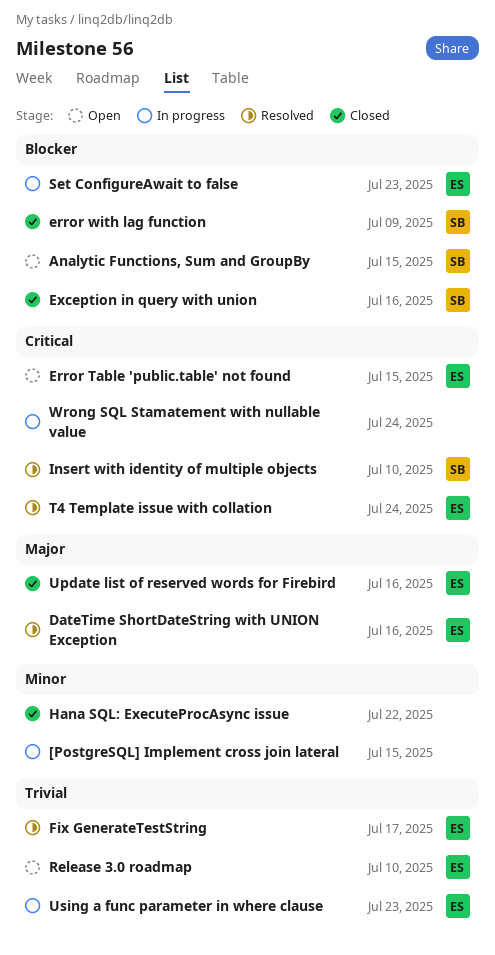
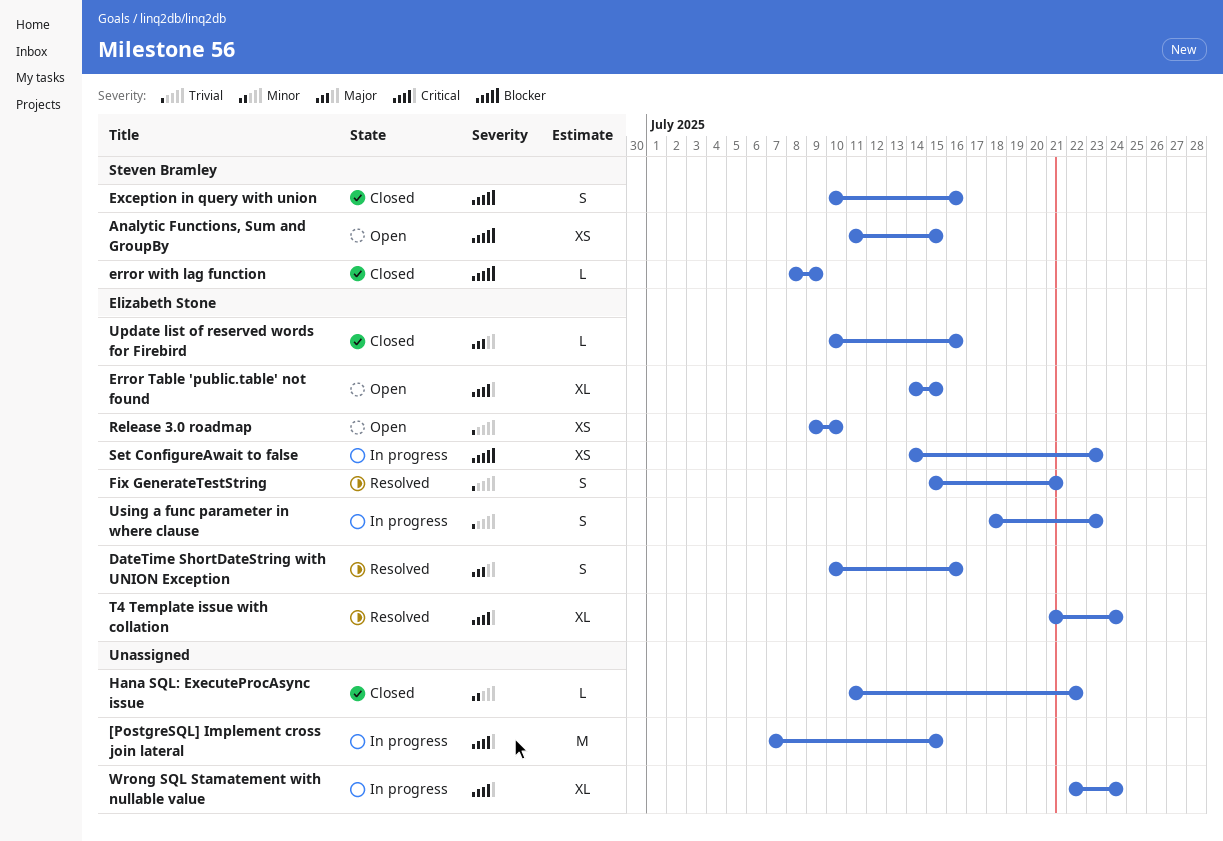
[PostgreSQL] Implement cross join lateral, priority: Minor -> Critical
Fix GenerateTestString, due: Jul 17 -> Jul 21
Insert with identity of multiple objects: present -> none

